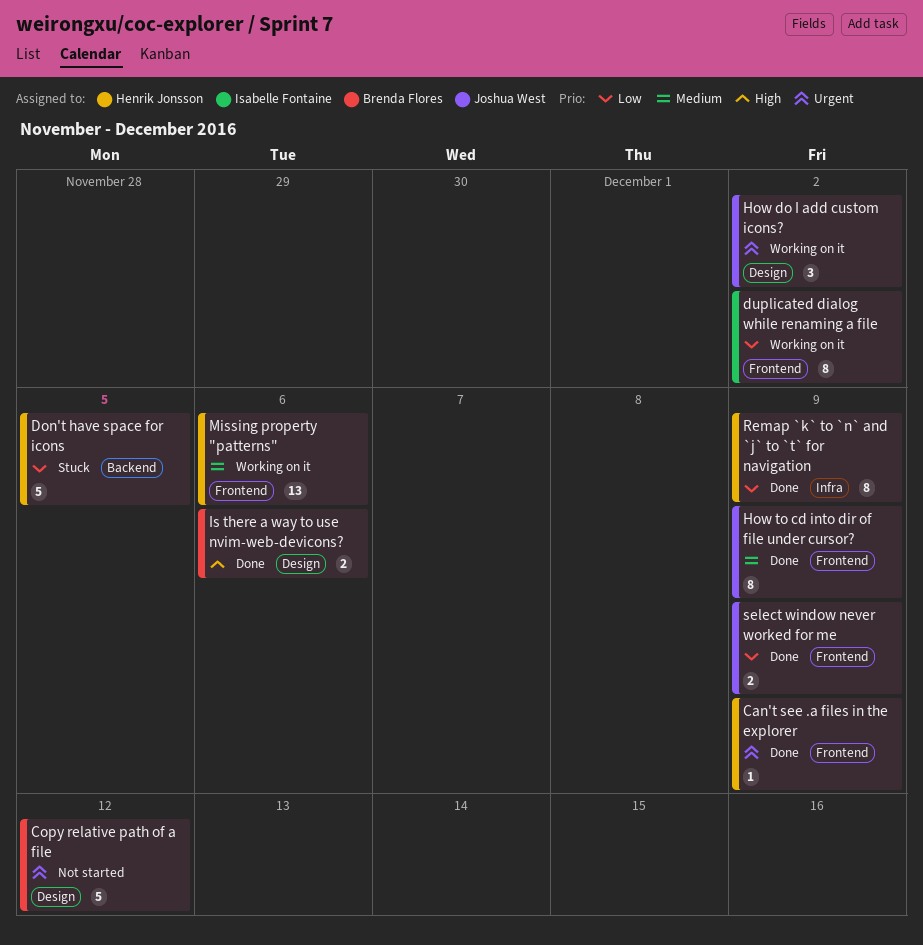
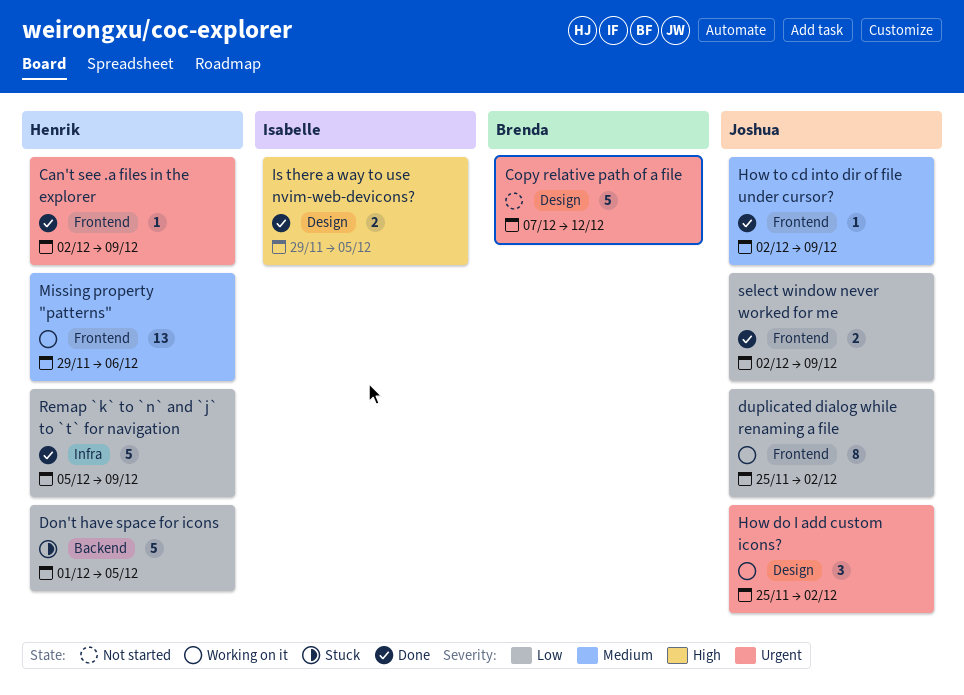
duplicated dialog while renaming a file, owner: Isabelle Fontaine -> Joshua West
How to cd into dir of file under cursor?, estimate: 8 -> 1
Is there a way to use nvim-web-devicons?, owner: Brenda Flores -> Isabelle Fontaine
Is there a way to use nvim-web-devicons?, due: Dec 6 -> Dec 5
Remap `k` to `n` and `j` to `t` for navigation, estimate: 8 -> 5

